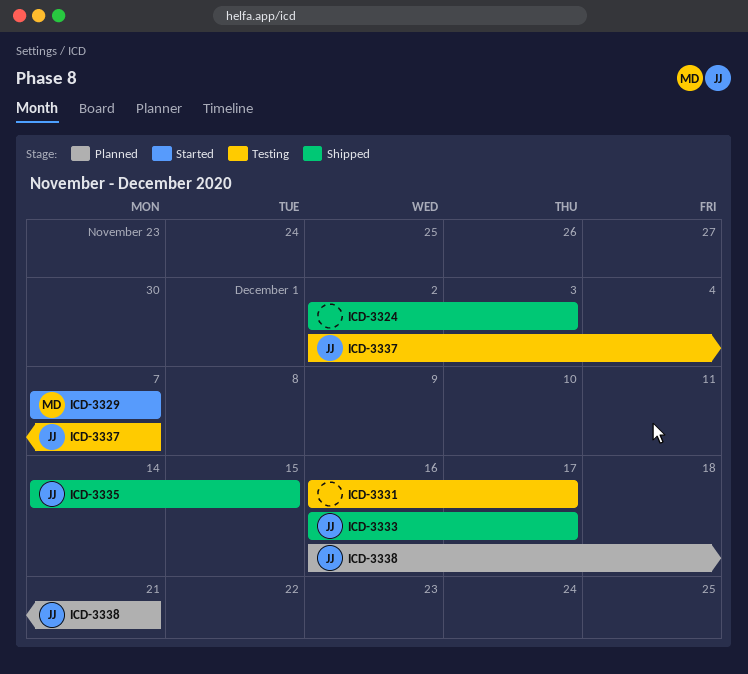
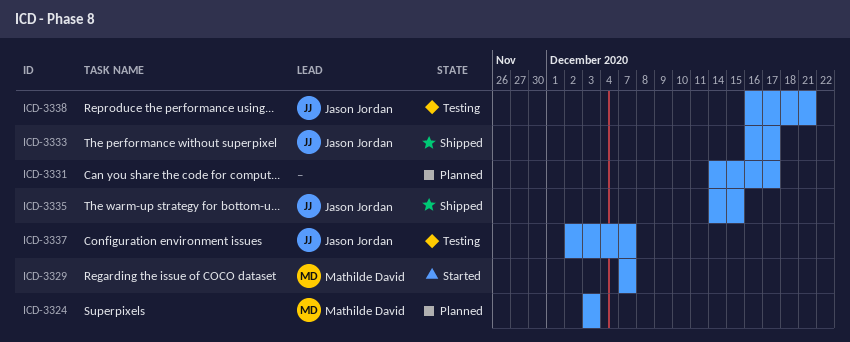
ICD-3324, status: Shipped -> Planned
ICD-3324, owner: none -> Mathilde David
ICD-3324, start: Dec 2 -> Dec 3
ICD-3331, status: Testing -> Planned
ICD-3331, start: Dec 16 -> Dec 14
ICD-3338, status: Planned -> Testing

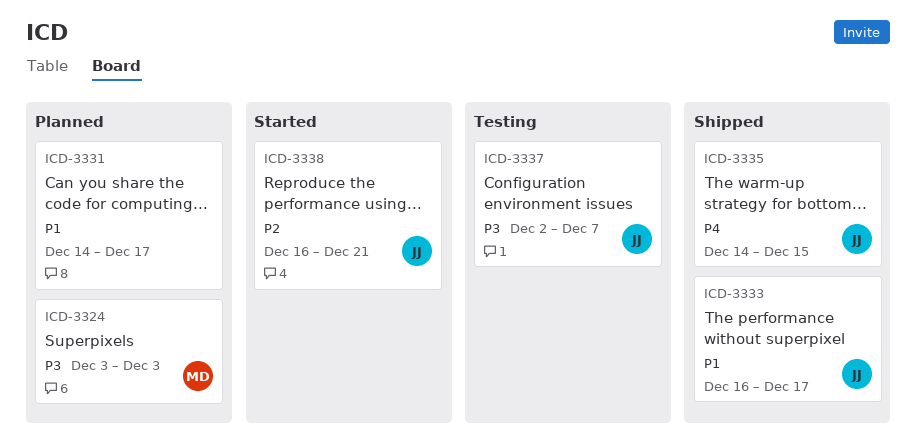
ICD-3329: present -> none
ICD-3338, status: Testing -> Started

